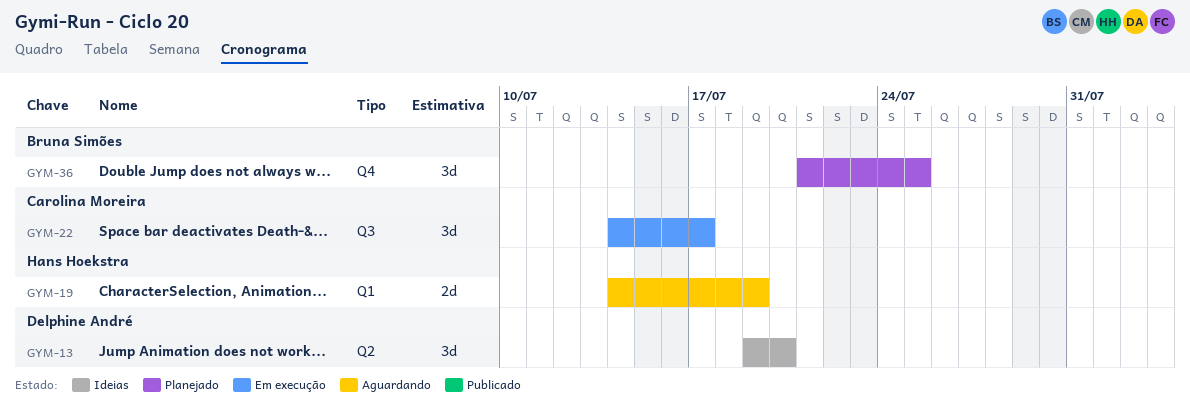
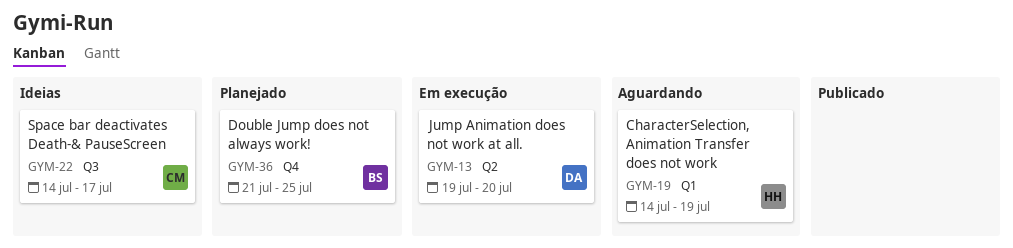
GYM-13, status: Ideias -> Em execução
GYM-22, status: Em execução -> Ideias

